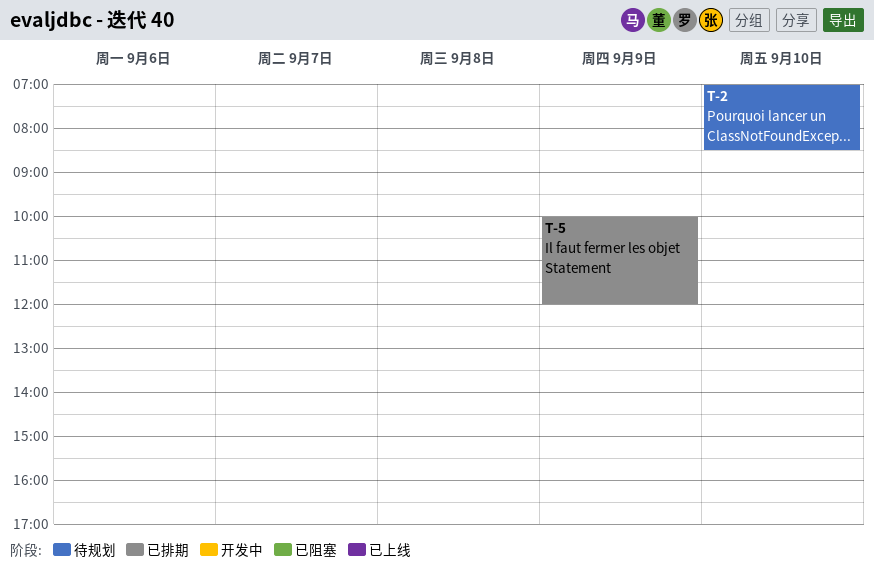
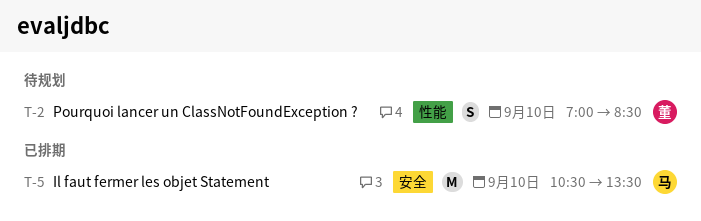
T-5, day: Sep 9 -> Sep 10
T-5, begins: 10:00 -> 10:30
T-5, ends: 12:00 -> 13:30

